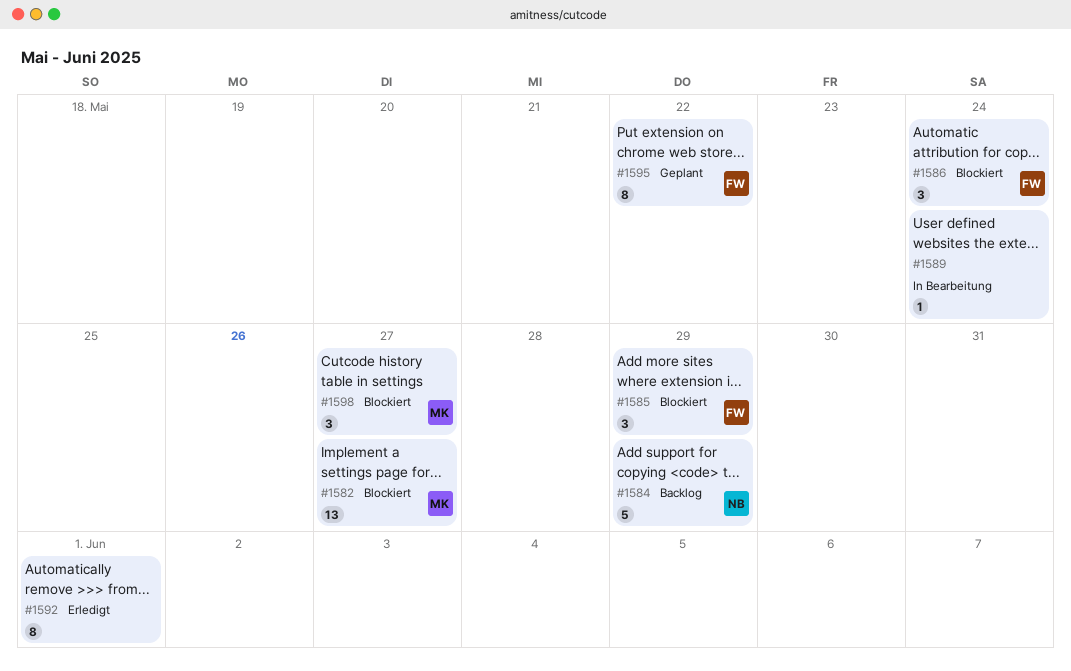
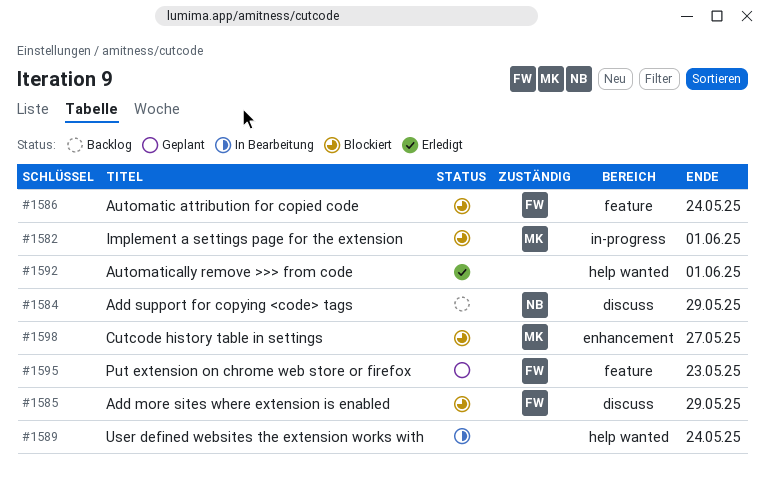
#1582, due: May 27 -> Jun 1
#1595, due: May 22 -> May 23

